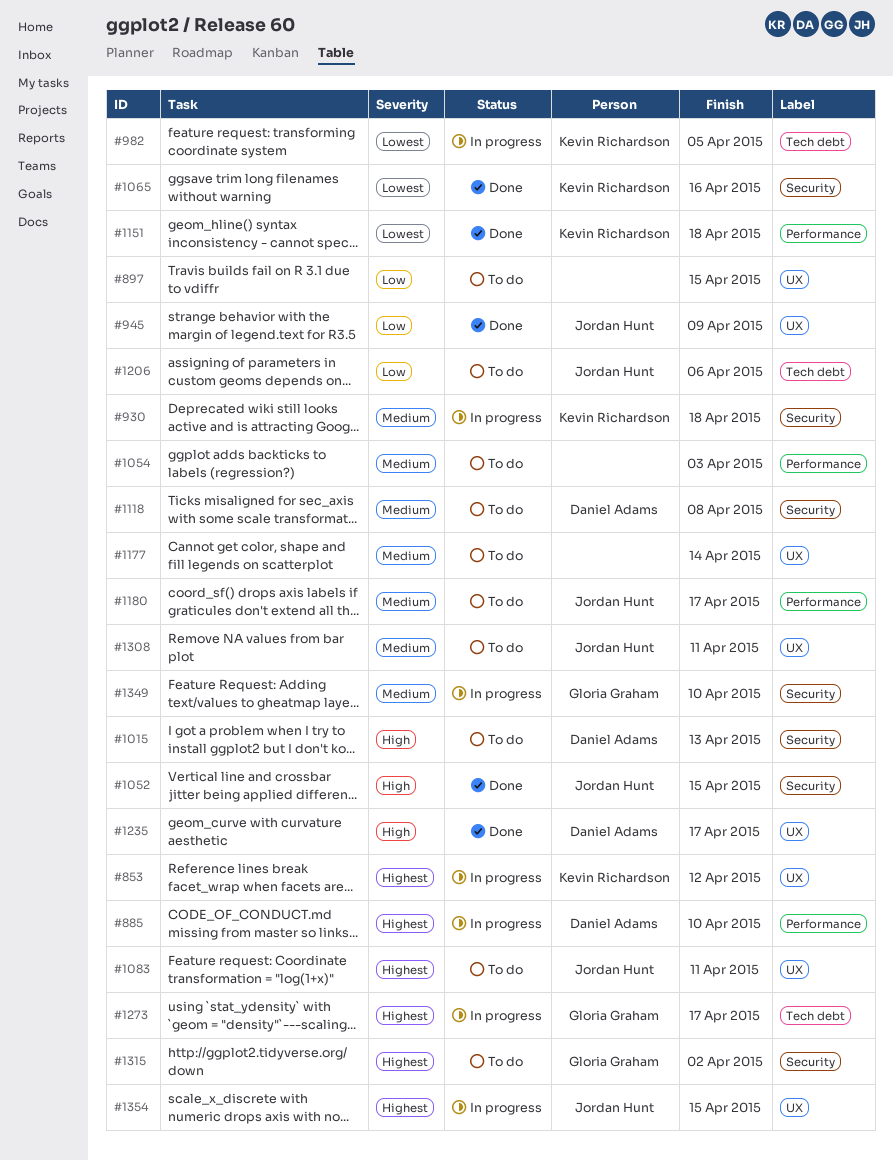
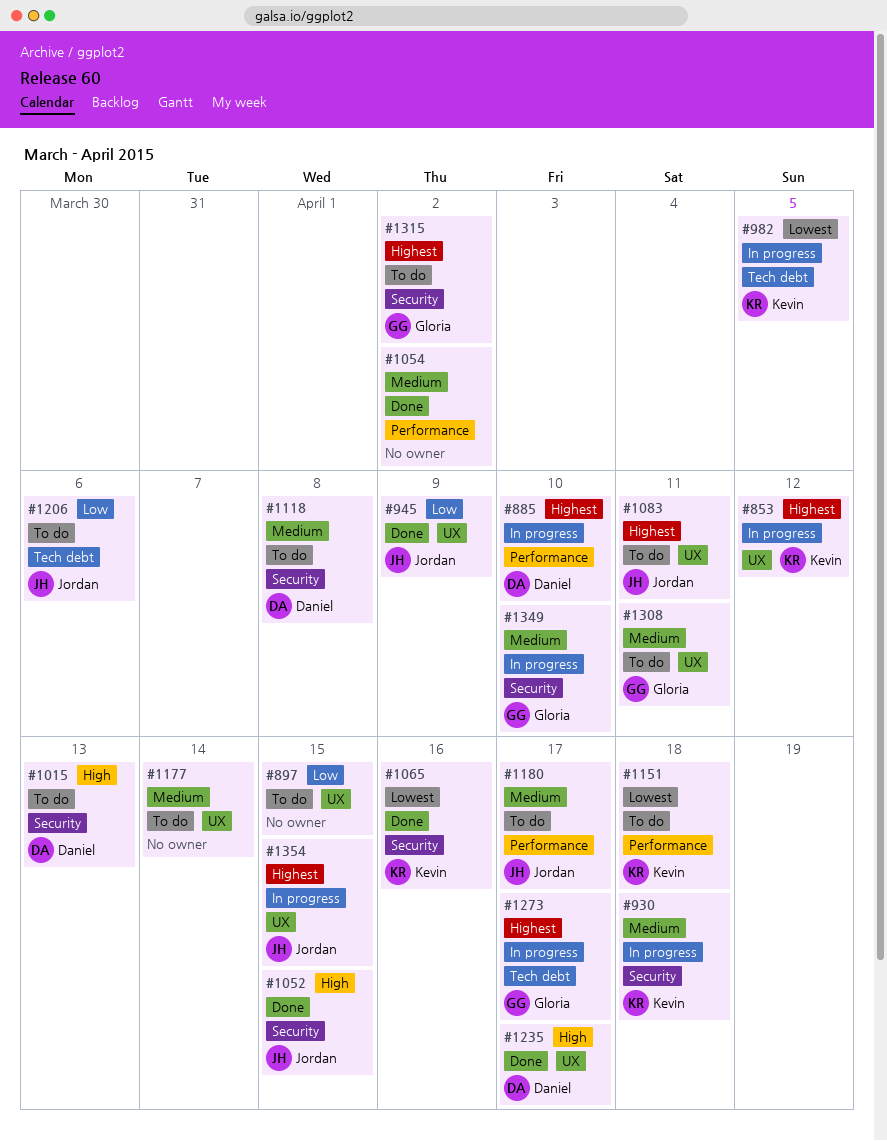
#1054, status: To do -> Done
#1054, due: Apr 3 -> Apr 2
#1151, status: Done -> To do
#1308, owner: Jordan Hunt -> Gloria Graham

